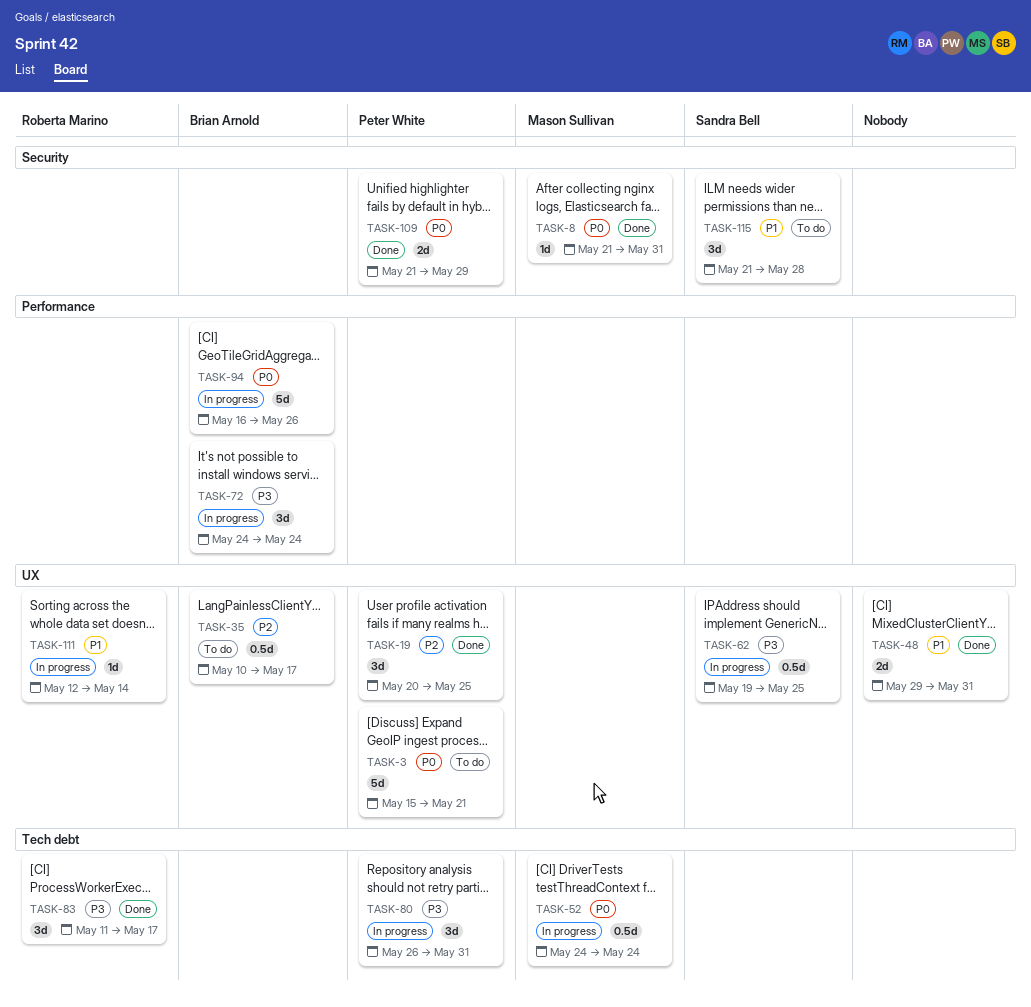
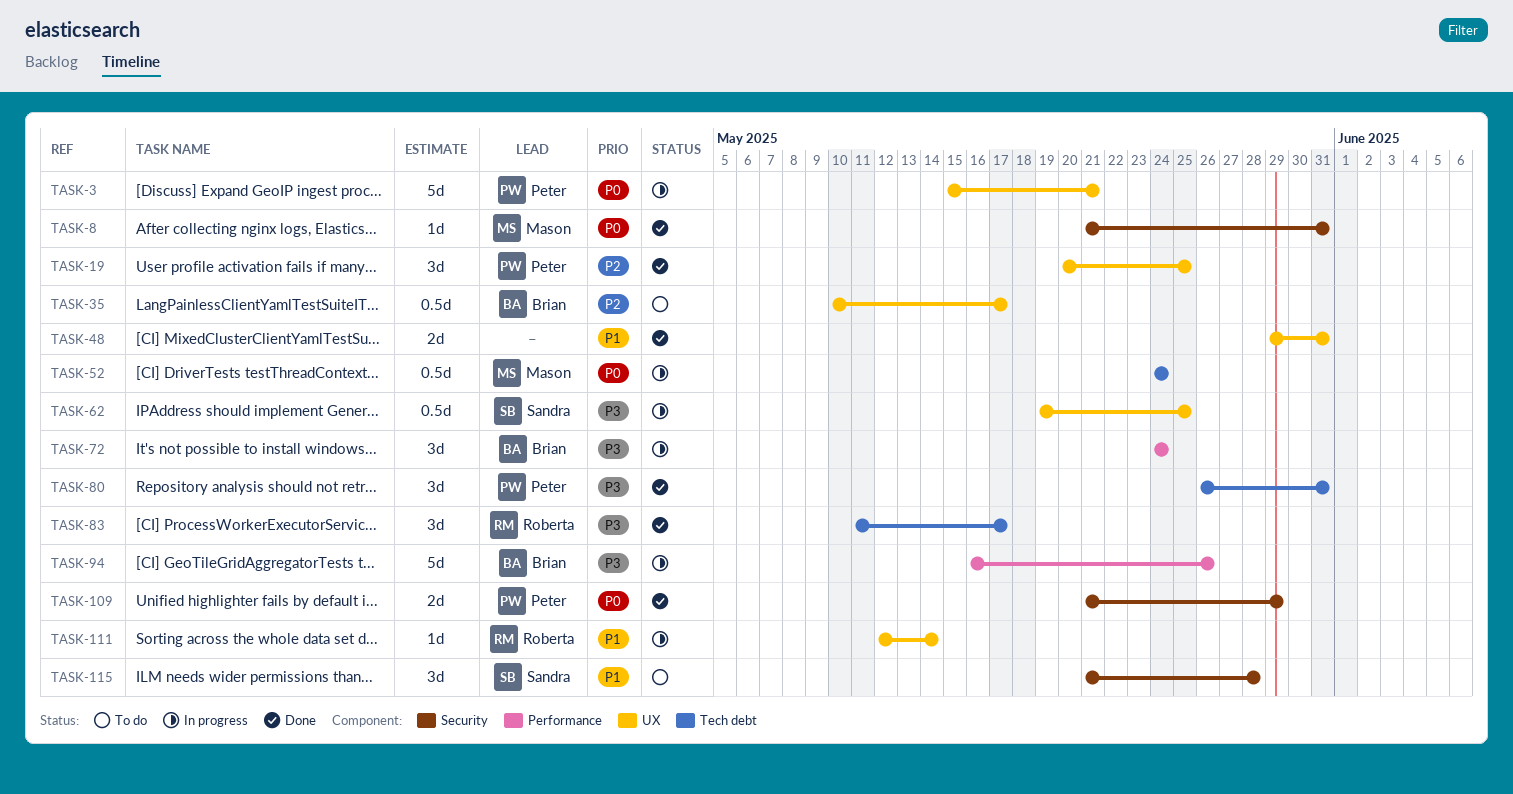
TASK-3, status: To do -> In progress
TASK-80, status: In progress -> Done
TASK-94, priority: P0 -> P3

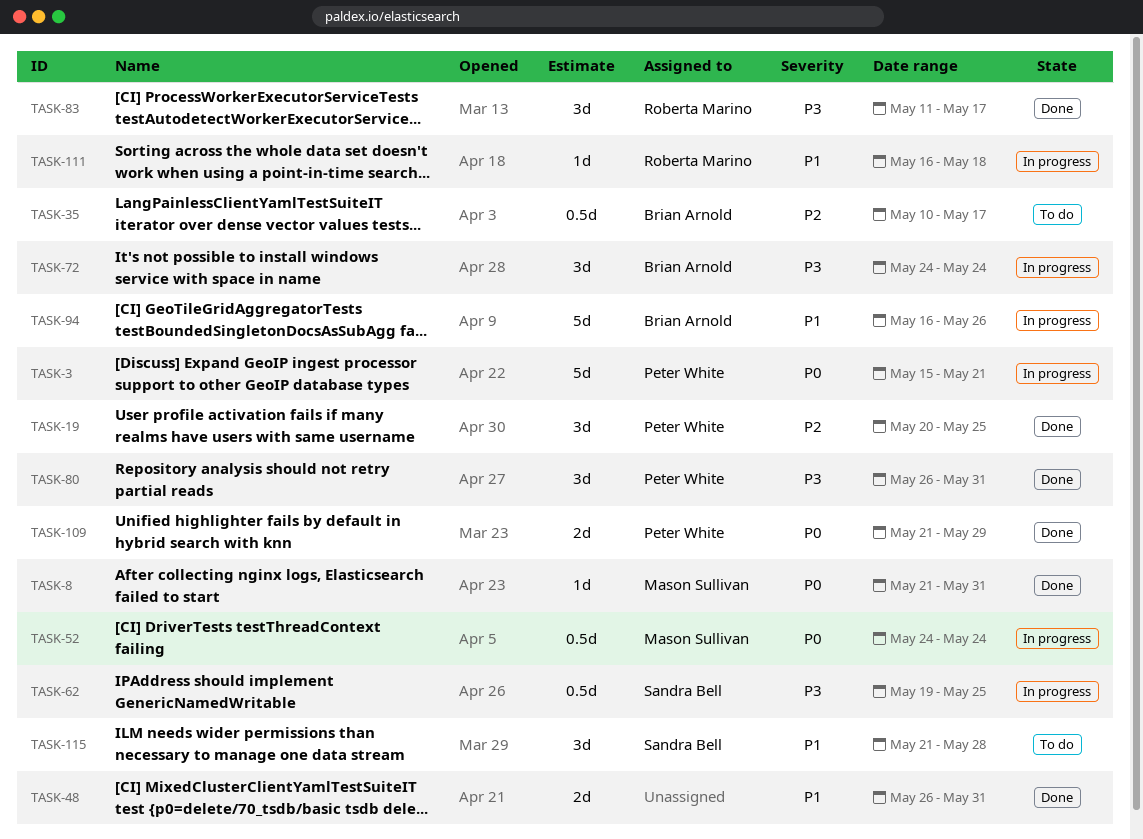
TASK-48, start: May 29 -> May 26
TASK-94, priority: P3 -> P1
TASK-111, start: May 12 -> May 16
TASK-111, due: May 14 -> May 18

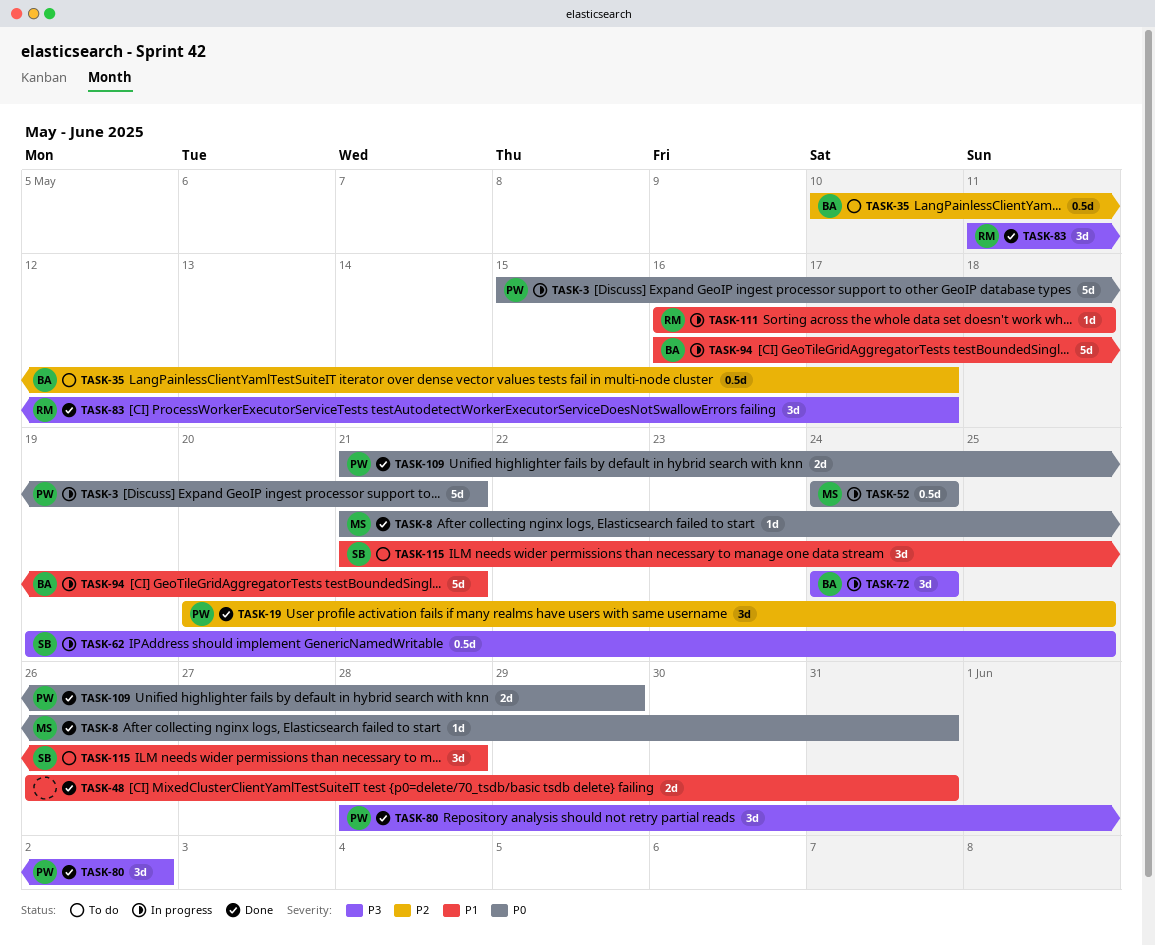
TASK-80, start: May 26 -> May 28
TASK-80, due: May 31 -> Jun 2
TASK-94, due: May 26 -> May 21

